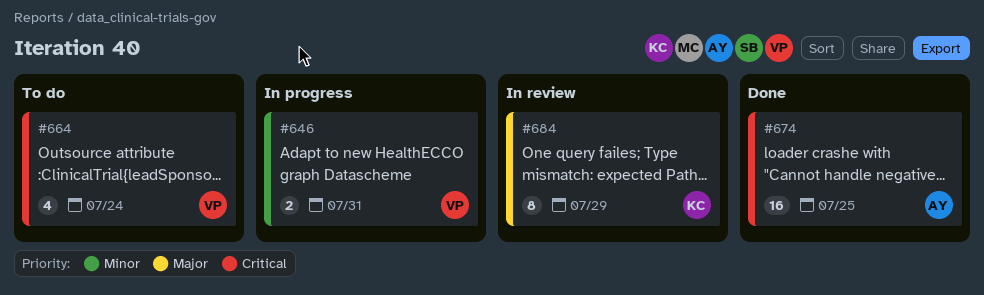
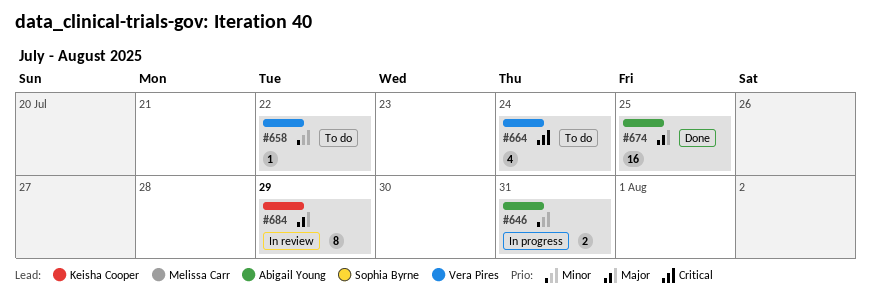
#646, owner: Vera Pires -> Abigail Young
#658: none -> present
#674, priority: Critical -> Major

